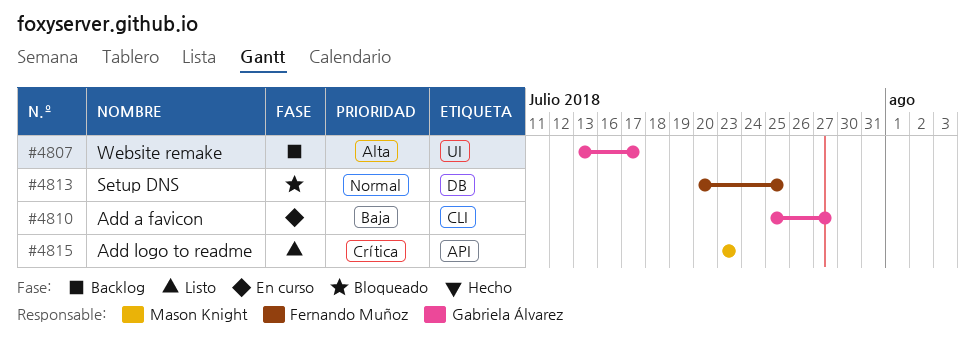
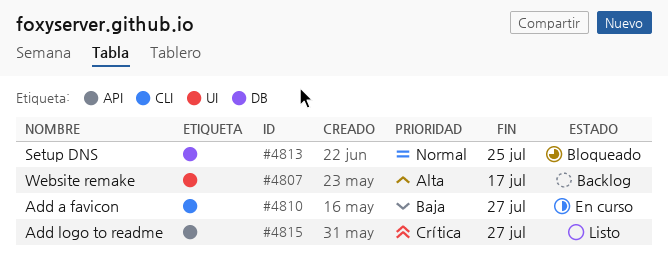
#4815, due: Jul 23 -> Jul 27

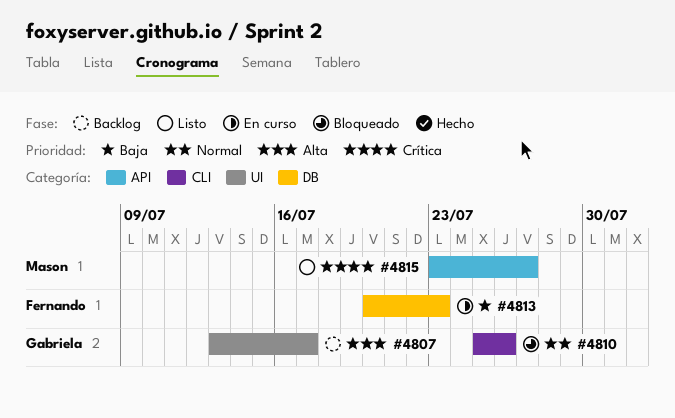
#4810, status: En curso -> Bloqueado
#4810, priority: Baja -> Normal
#4810, due: Jul 27 -> Jul 26
#4813, status: Bloqueado -> En curso
#4813, priority: Normal -> Baja
#4813, due: Jul 25 -> Jul 23

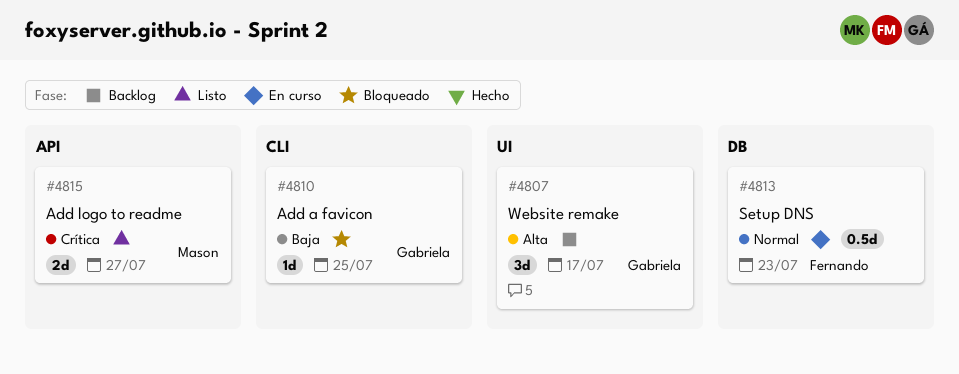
#4810, priority: Normal -> Baja
#4810, due: Jul 26 -> Jul 25
#4813, priority: Baja -> Normal

